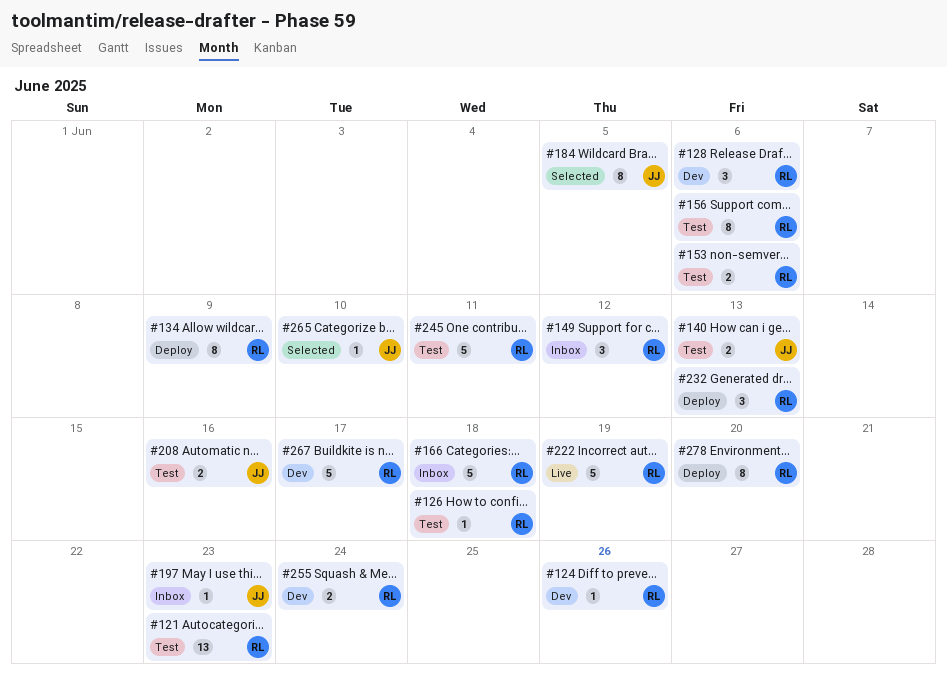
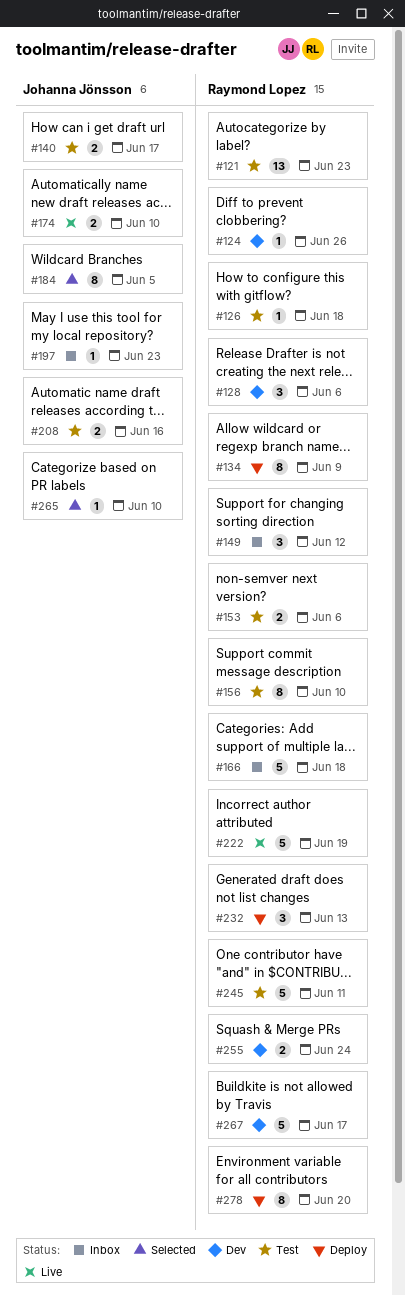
#140, due: Jun 13 -> Jun 17
#156, due: Jun 6 -> Jun 10
#174: none -> present

